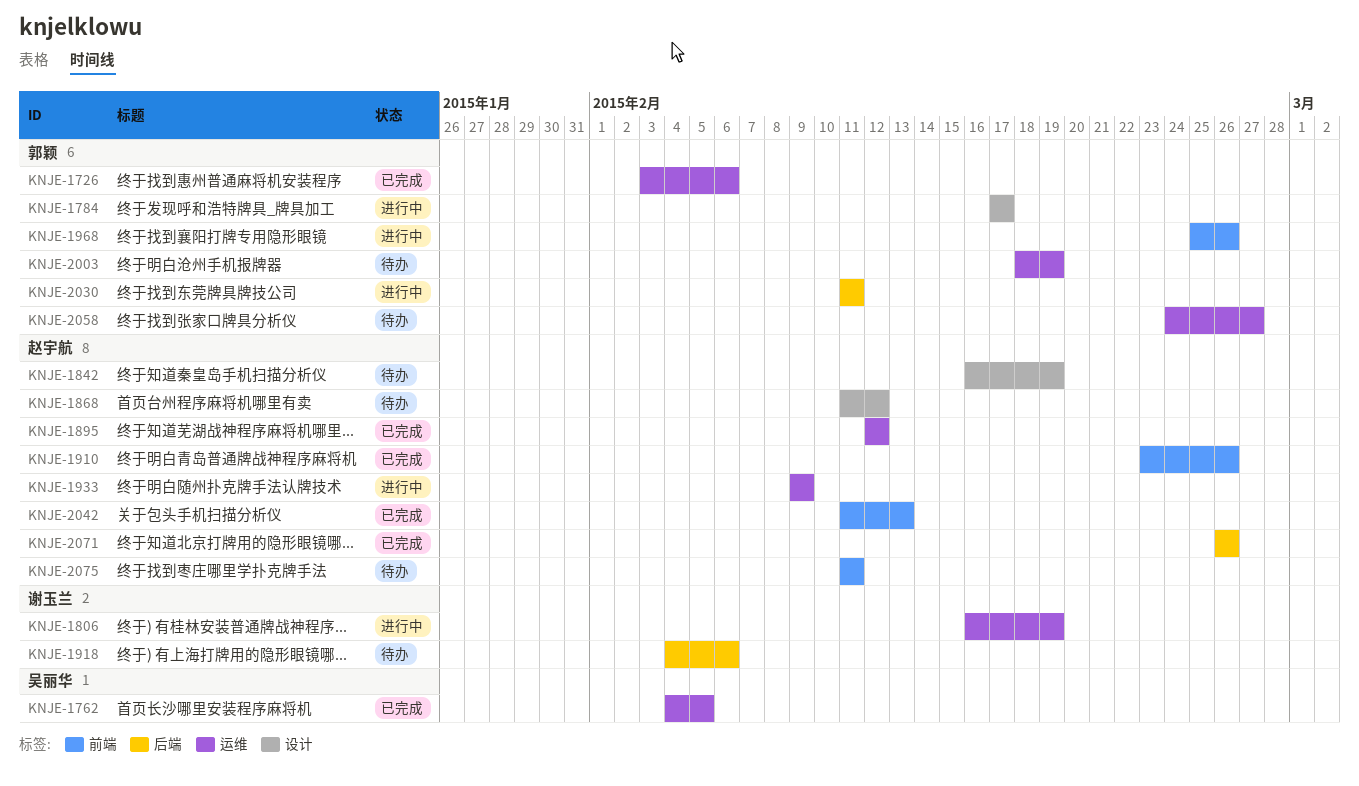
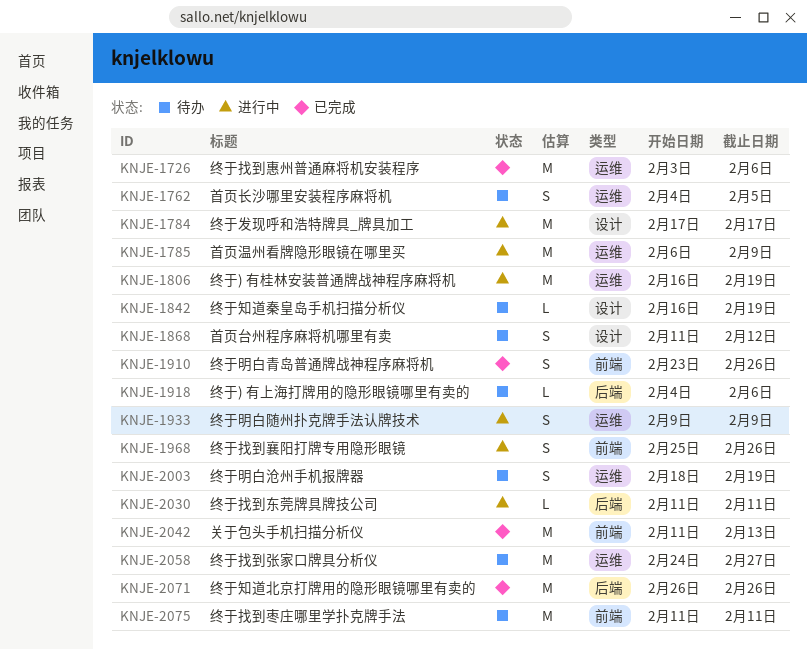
KNJE-1762, status: 已完成 -> 待办
KNJE-1785: none -> present
KNJE-1895: present -> none

